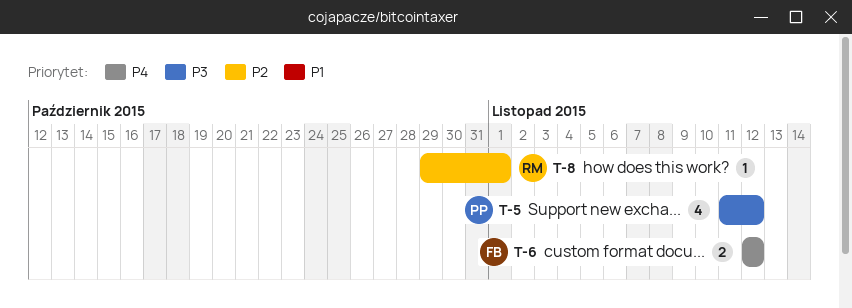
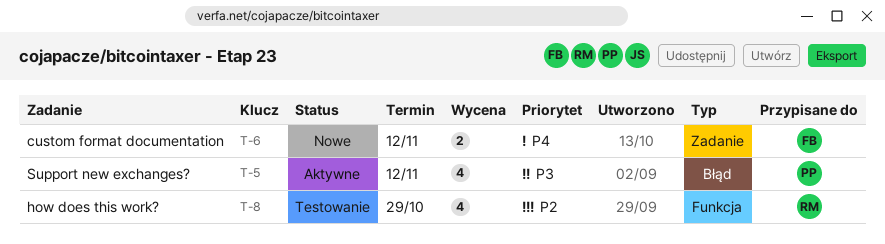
T-8, estimate: 1 -> 4
T-8, due: Nov 1 -> Oct 29

